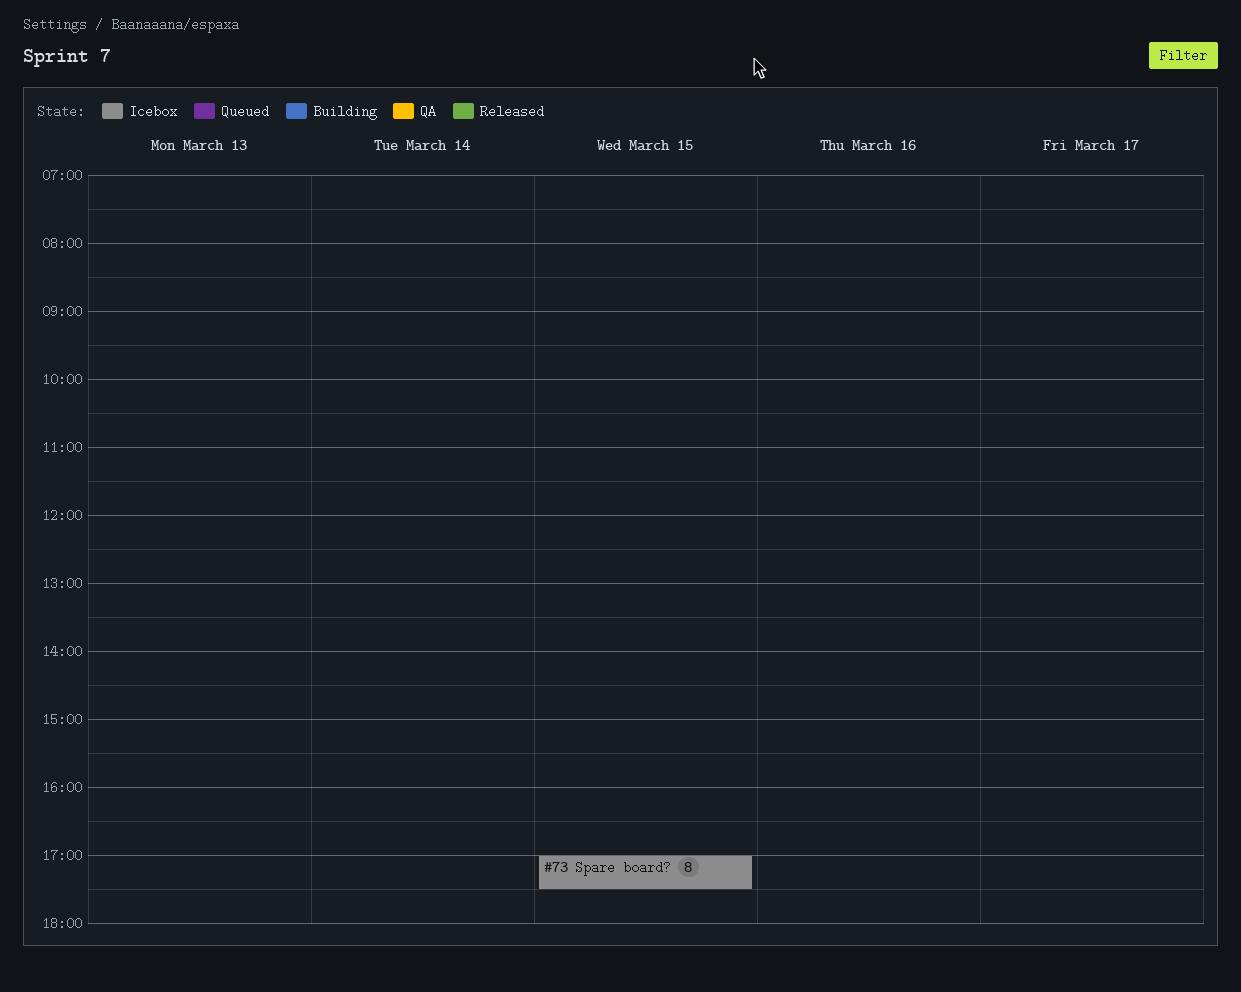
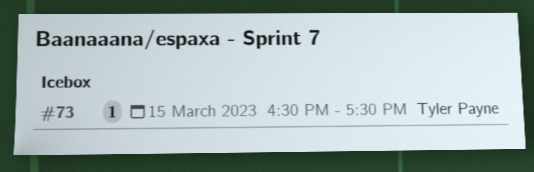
#73, estimate: 8 -> 1
#73, begins: 17:00 -> 16:30

